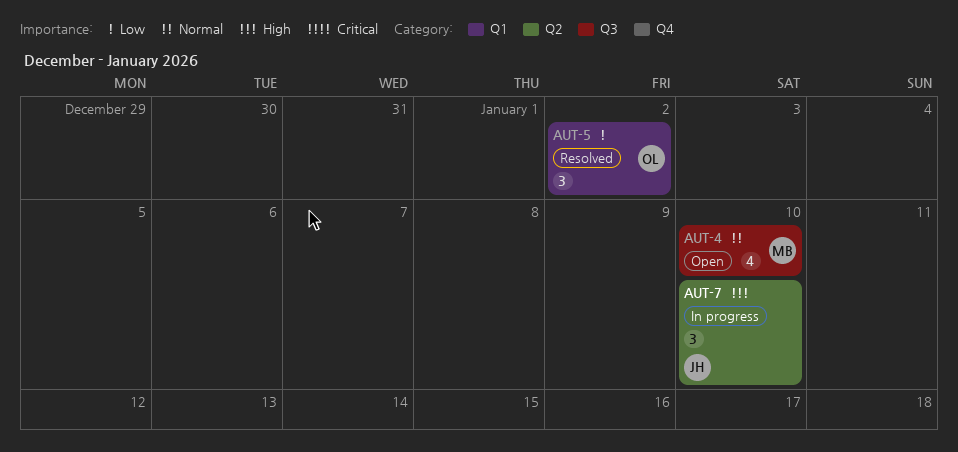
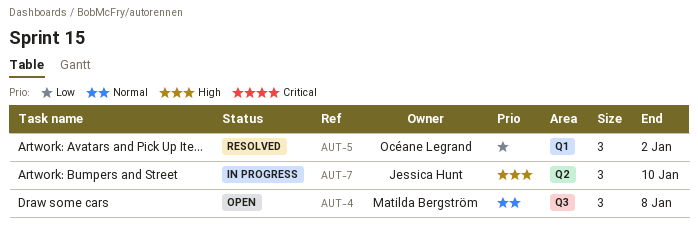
AUT-4, estimate: 4 -> 3
AUT-4, due: Jan 10 -> Jan 8

